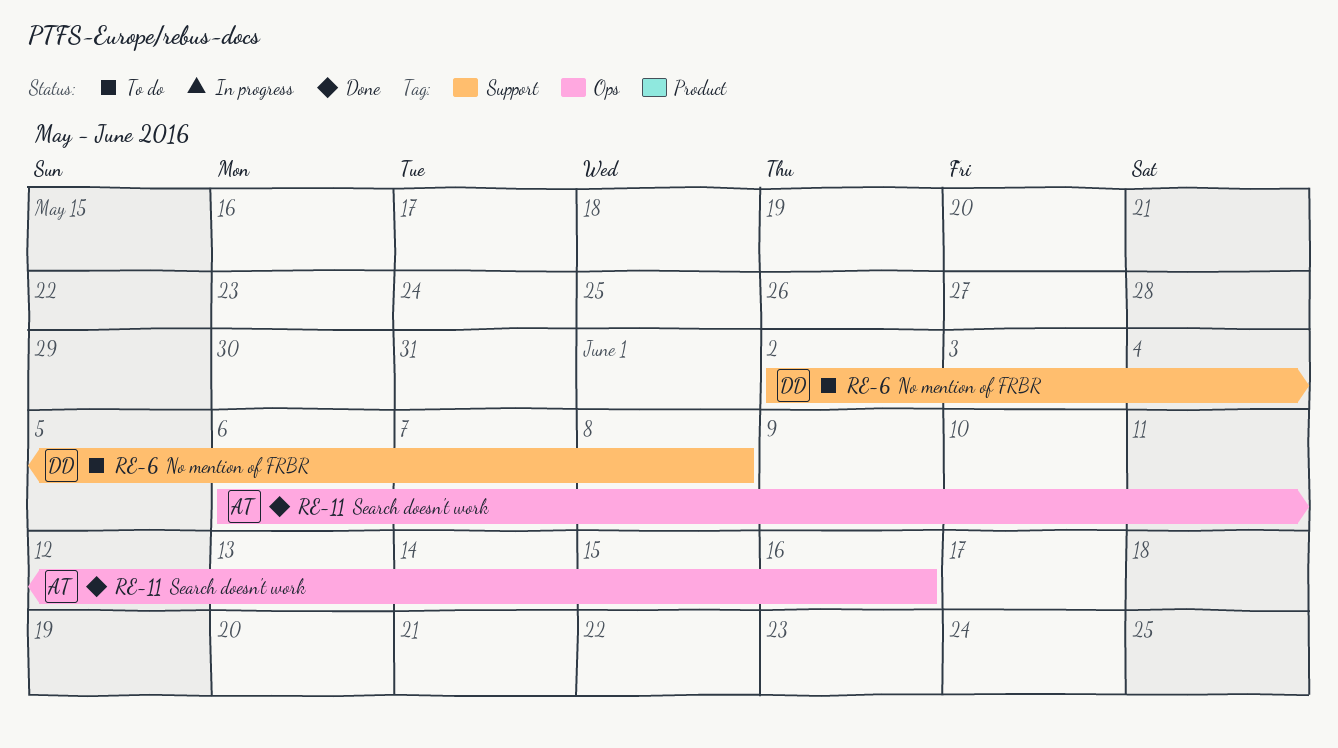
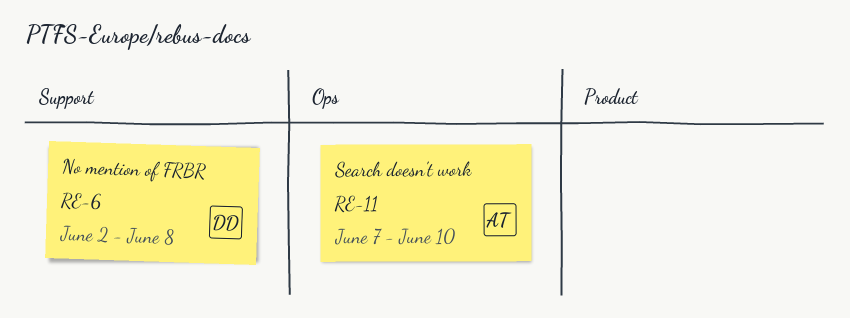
RE-11, start: Jun 6 -> Jun 7
RE-11, due: Jun 16 -> Jun 10

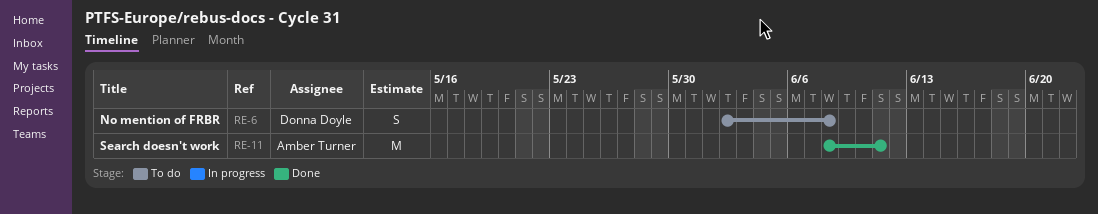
RE-11, start: Jun 7 -> Jun 8
RE-11, due: Jun 10 -> Jun 11

